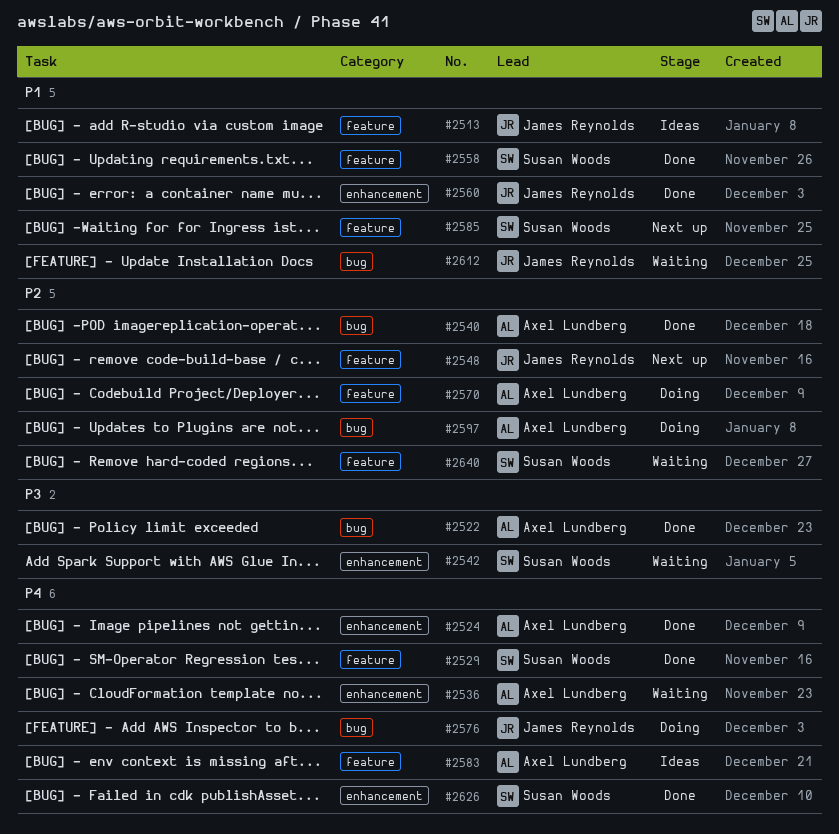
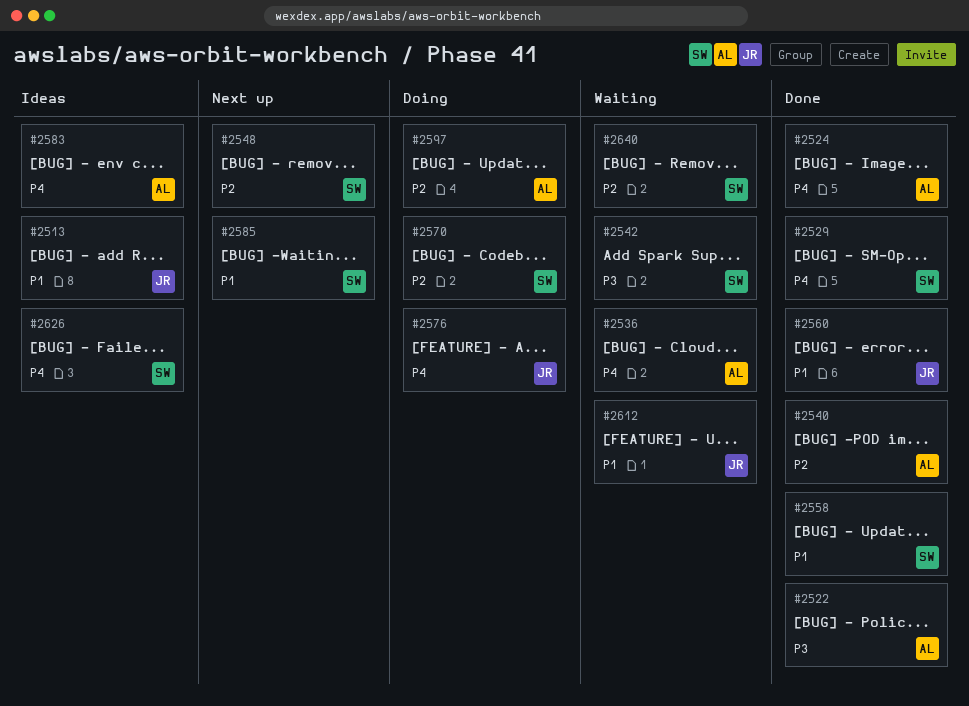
#2548, owner: James Reynolds -> Susan Woods
#2570, owner: Axel Lundberg -> Susan Woods
#2626, status: Done -> Ideas

